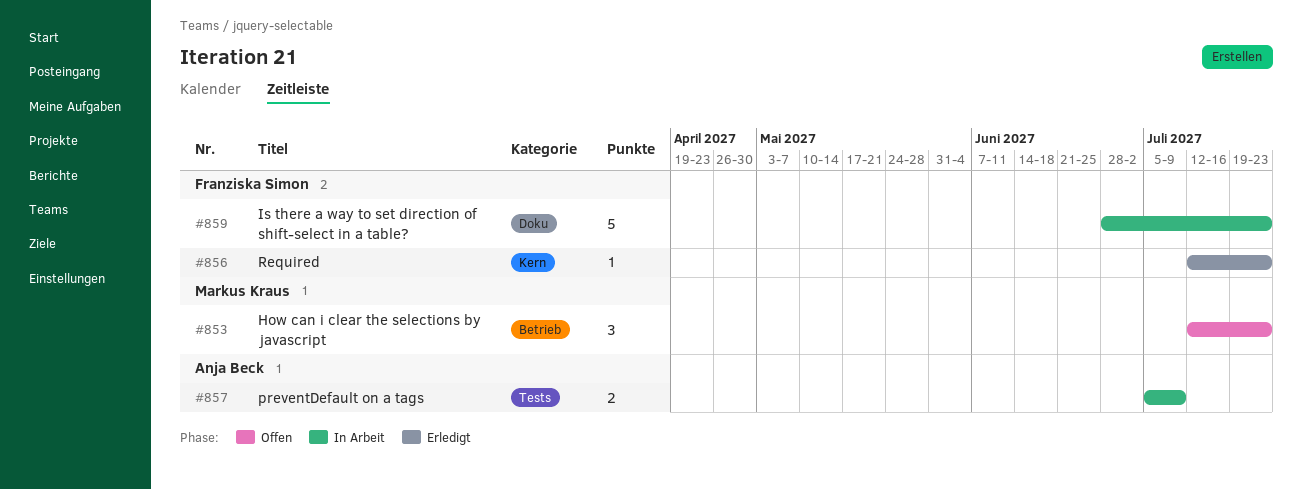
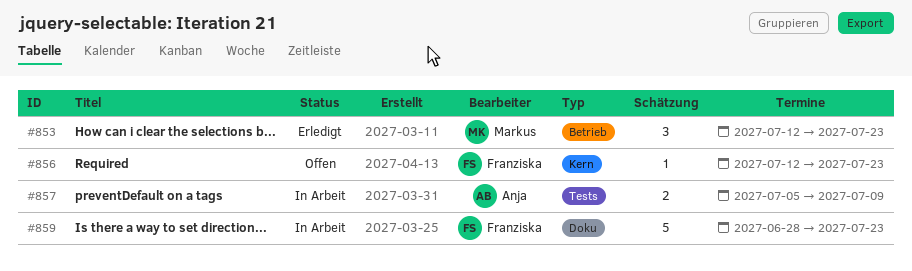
#853, status: Offen -> Erledigt
#856, status: Erledigt -> Offen

